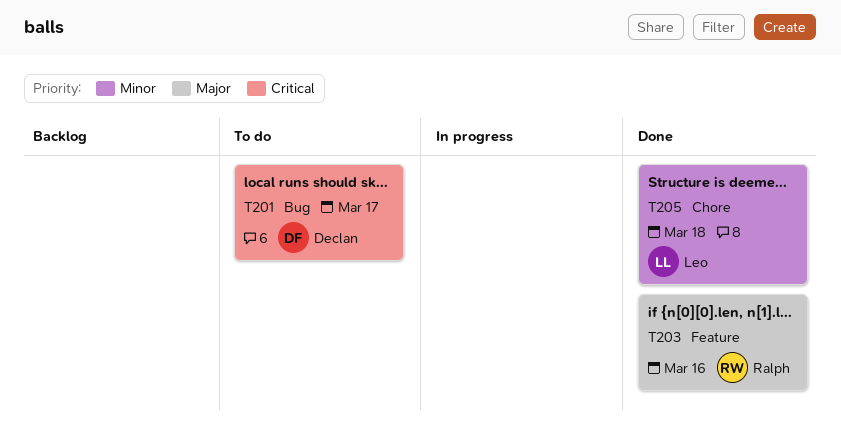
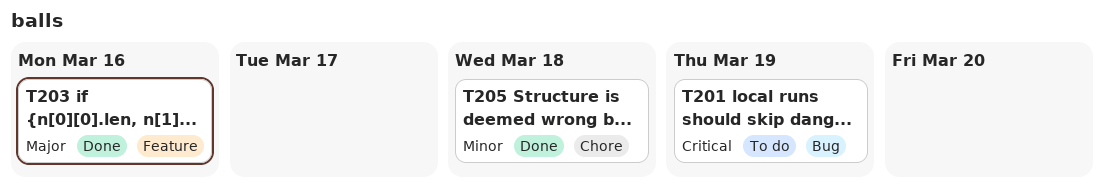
T201, due: Mar 17 -> Mar 19

